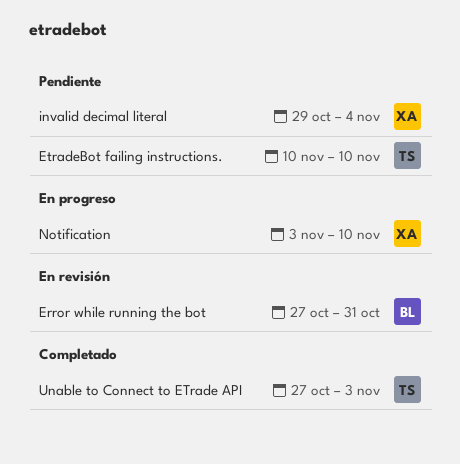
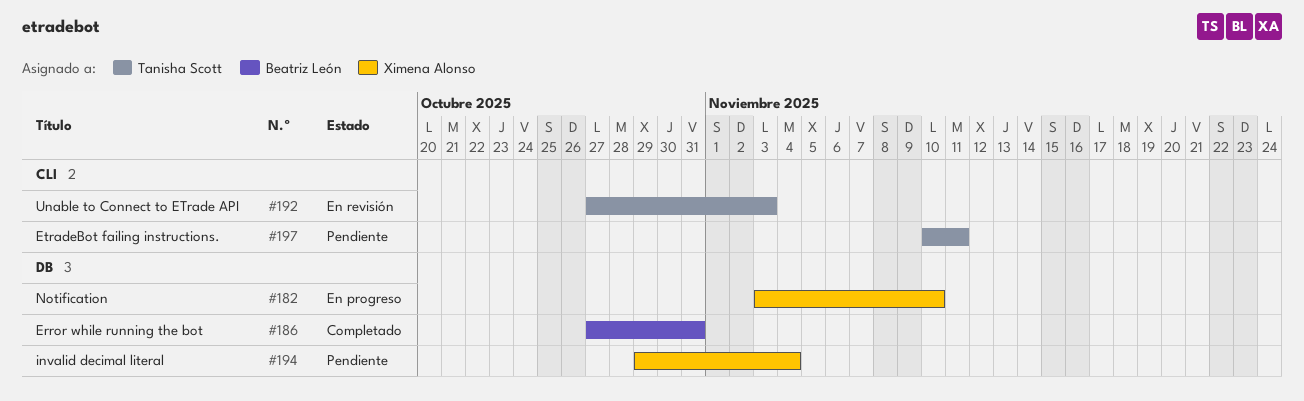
Error while running the bot, status: En revisión -> Completado
EtradeBot failing instructions., due: Nov 10 -> Nov 11
Unable to Connect to ETrade API, status: Completado -> En revisión

